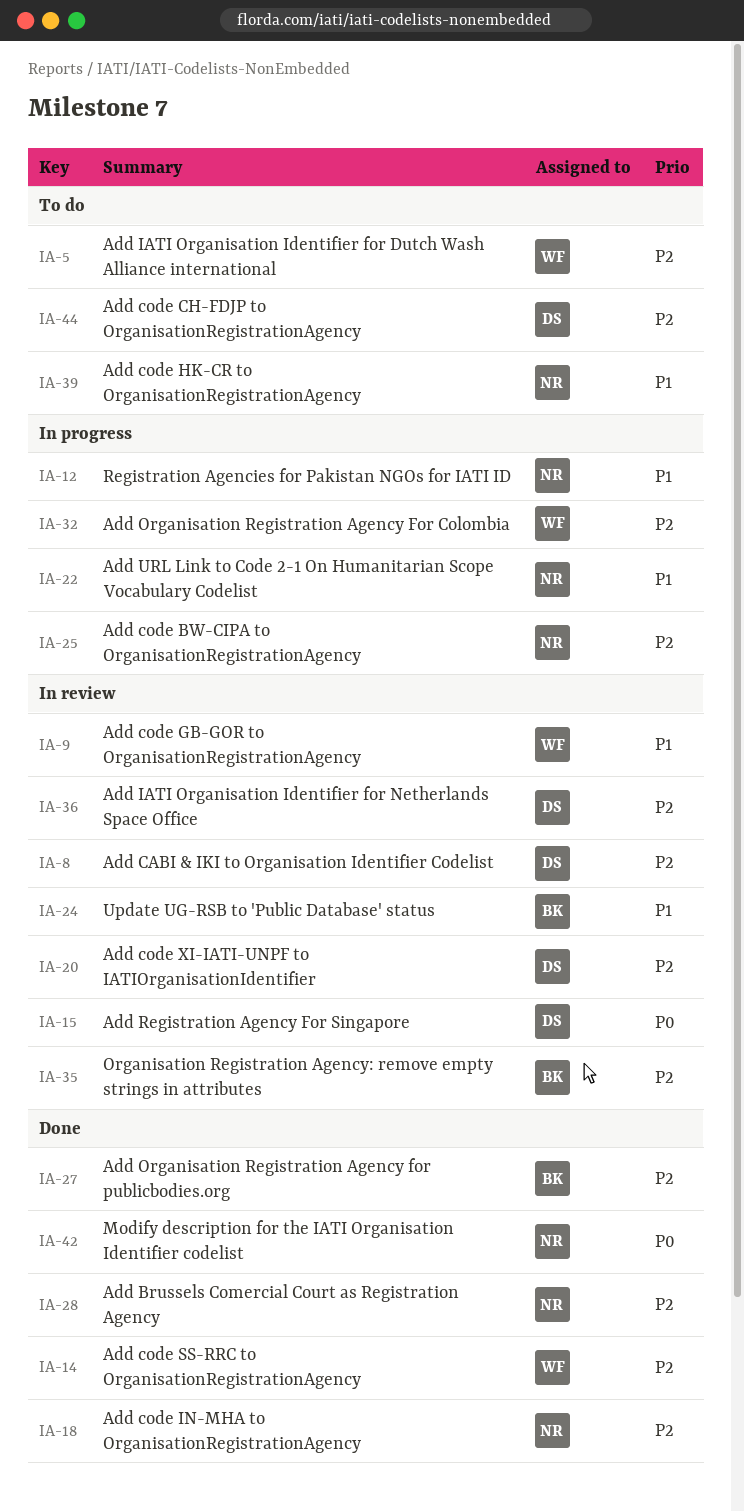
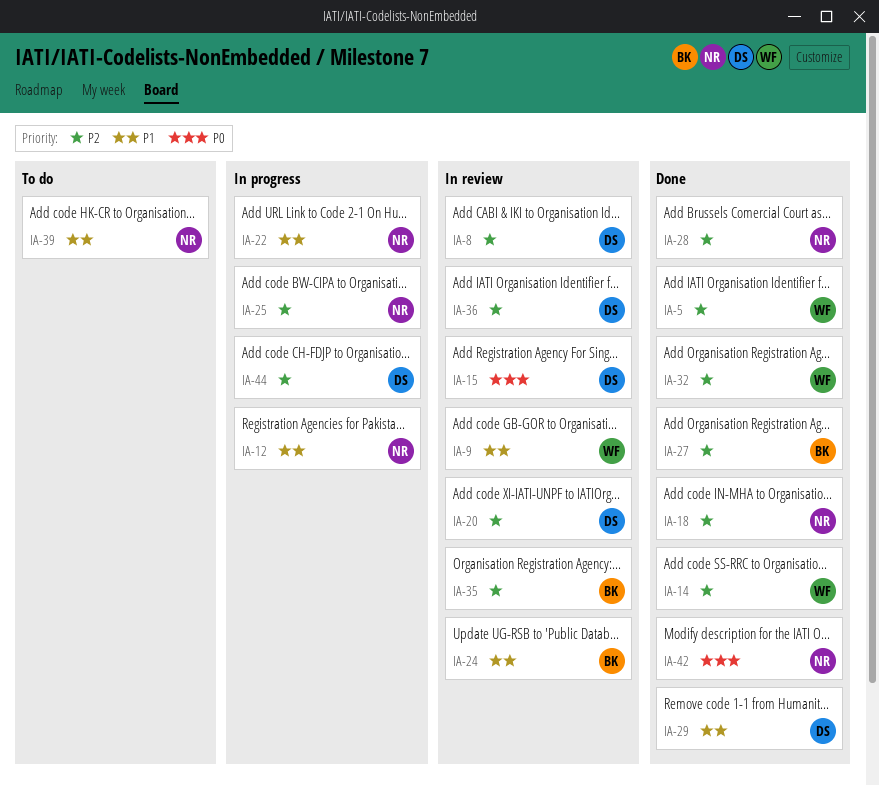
IA-5, status: To do -> Done
IA-29: none -> present
IA-32, status: In progress -> Done
IA-44, status: To do -> In progress

